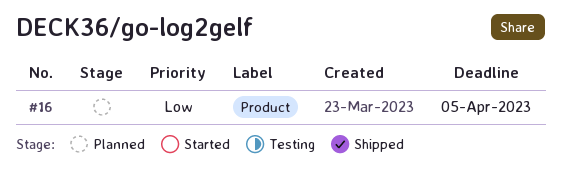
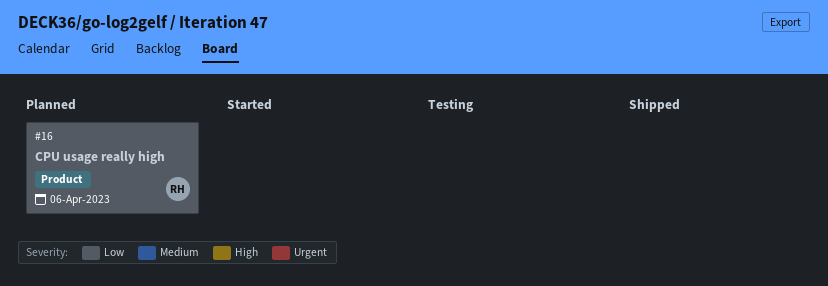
#16, due: Apr 5 -> Apr 6

